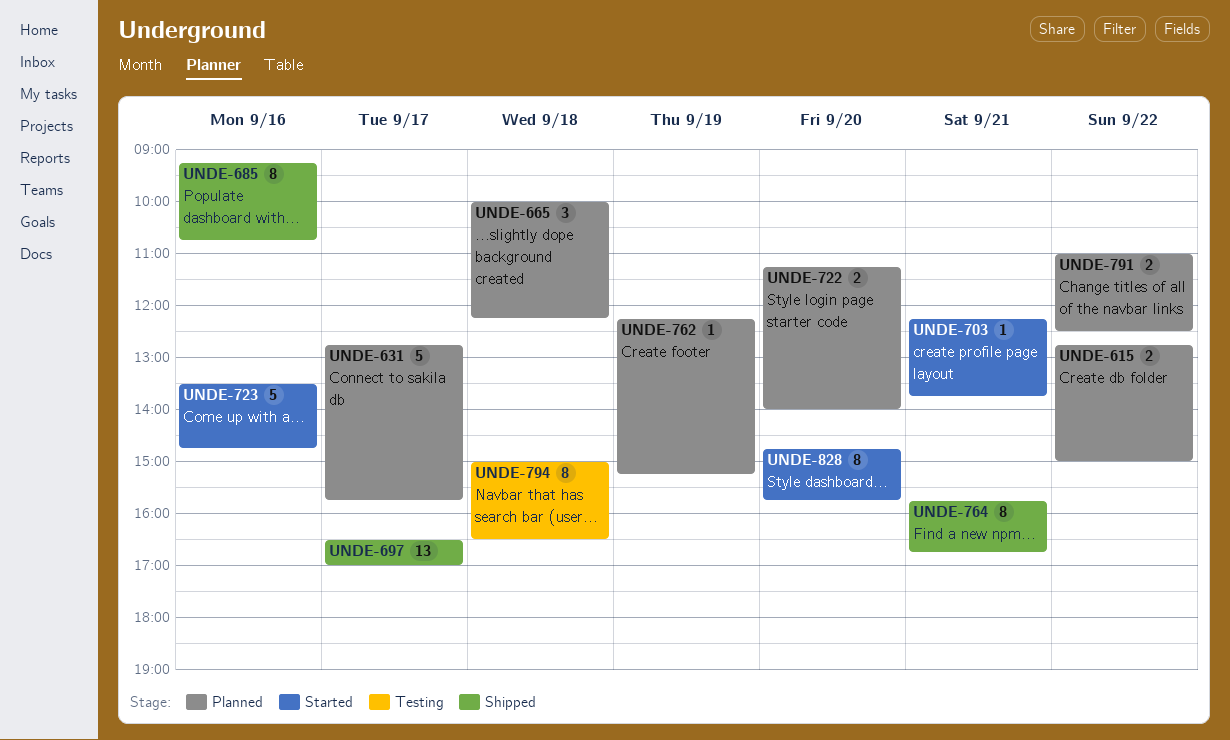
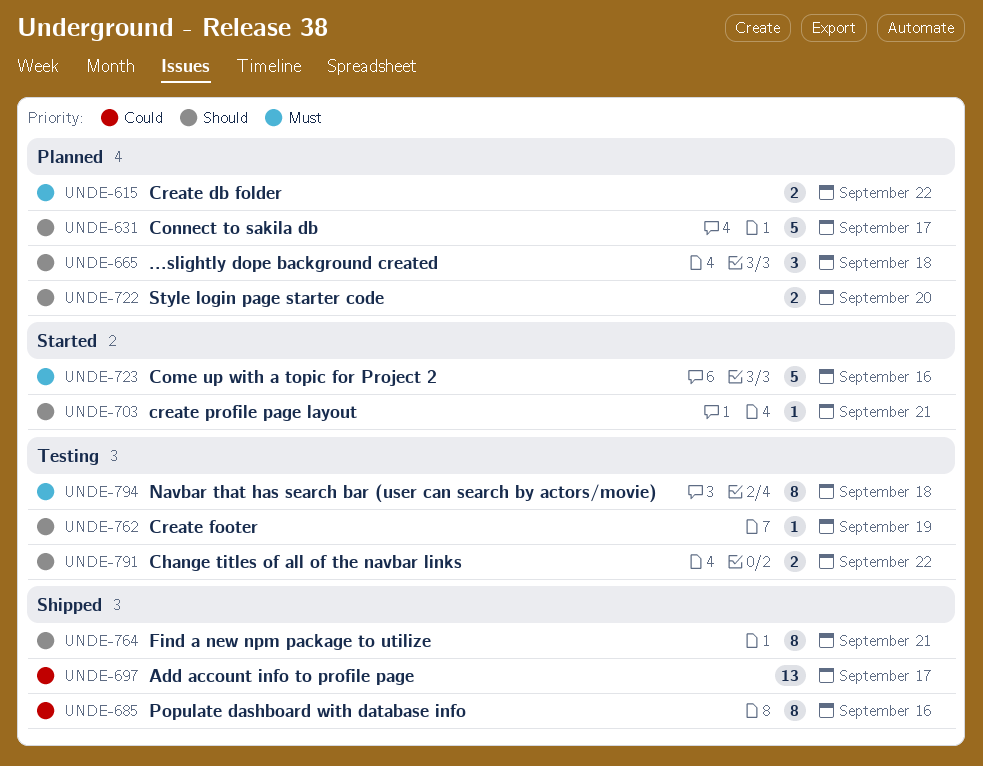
UNDE-762, status: Planned -> Testing
UNDE-791, status: Planned -> Testing
UNDE-828: present -> none

